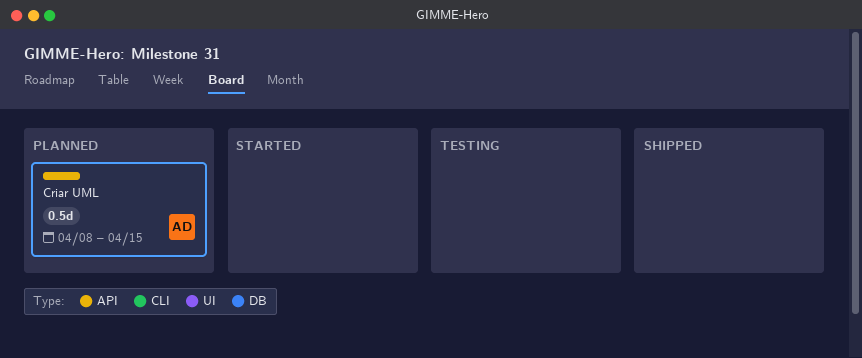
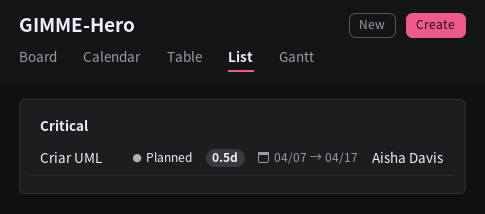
Criar UML, start: Apr 8 -> Apr 7
Criar UML, due: Apr 15 -> Apr 17

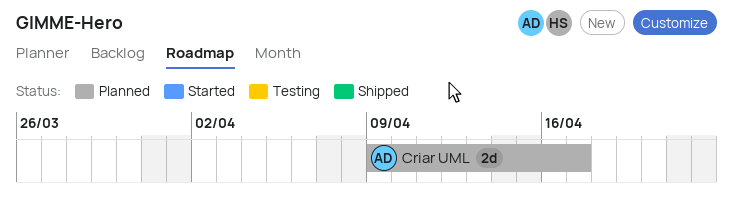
Criar UML, estimate: 0.5d -> 2d
Criar UML, start: Apr 7 -> Apr 9

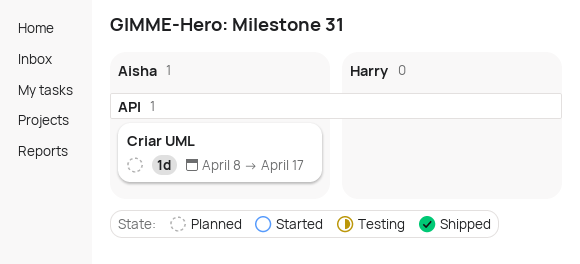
Criar UML, estimate: 2d -> 1d
Criar UML, start: Apr 9 -> Apr 8

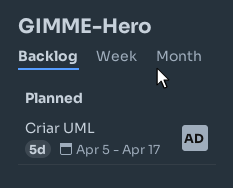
Criar UML, estimate: 1d -> 5d
Criar UML, start: Apr 8 -> Apr 5

